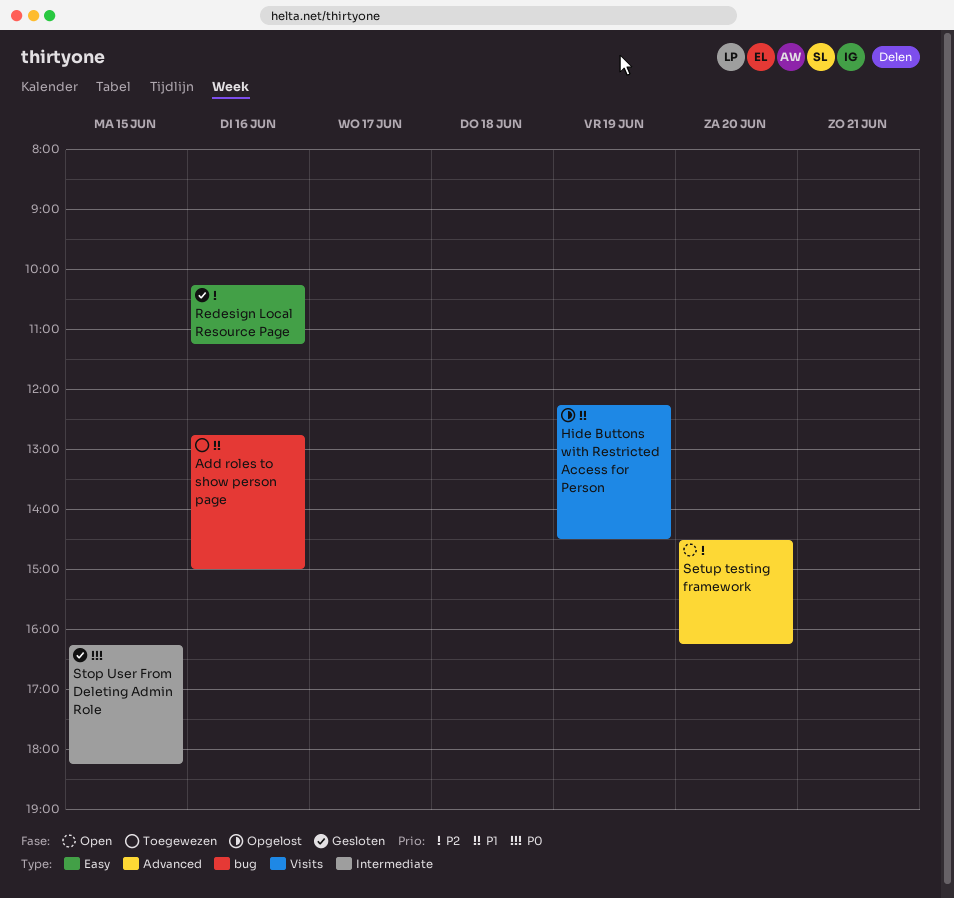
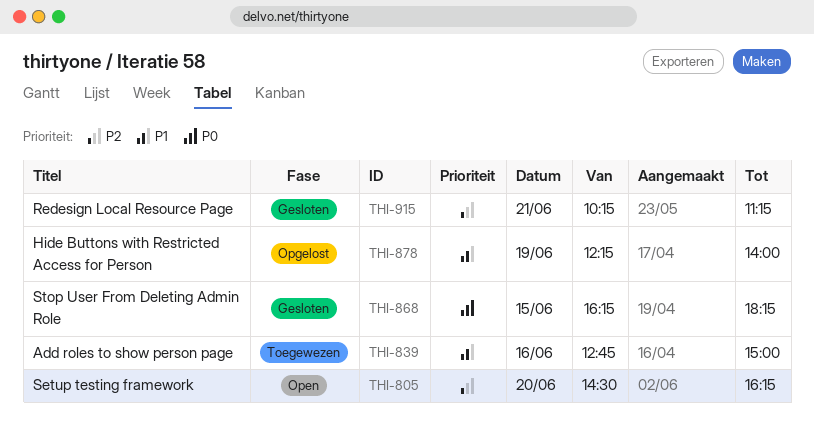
Hide Buttons with Restricted Access for Person, ends: 14:30 -> 14:00
Redesign Local Resource Page, day: Jun 16 -> Jun 21

